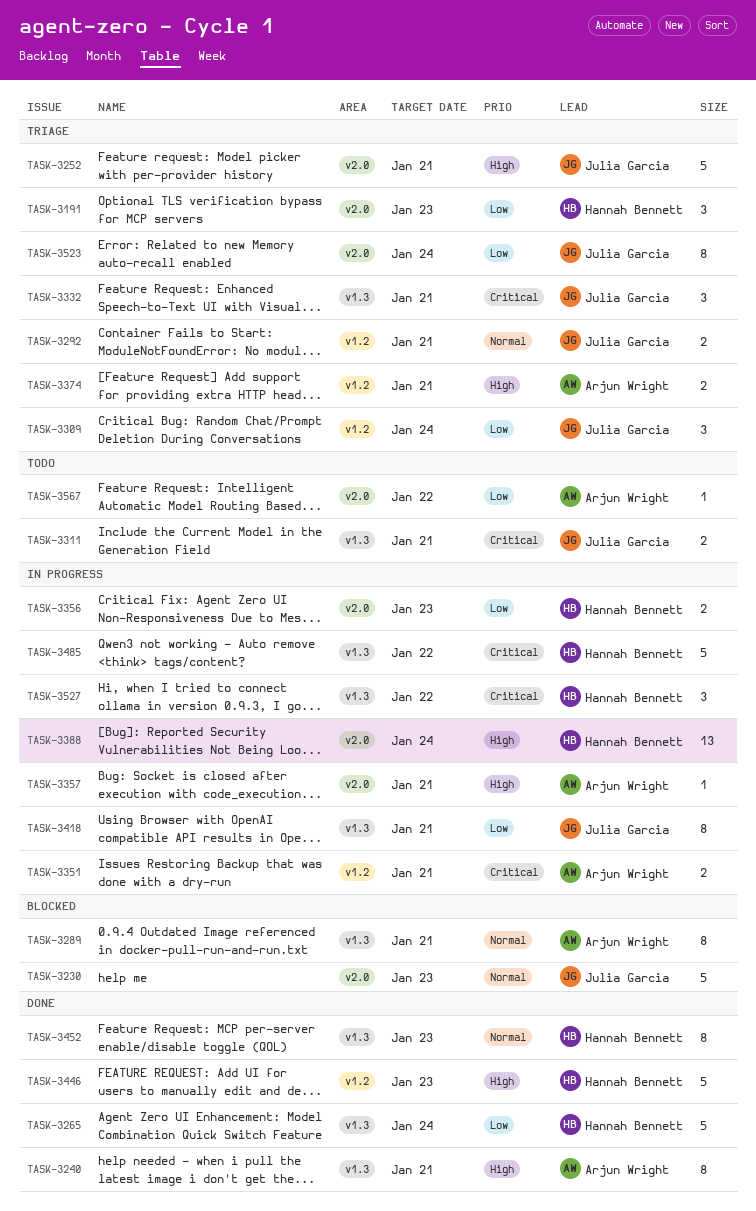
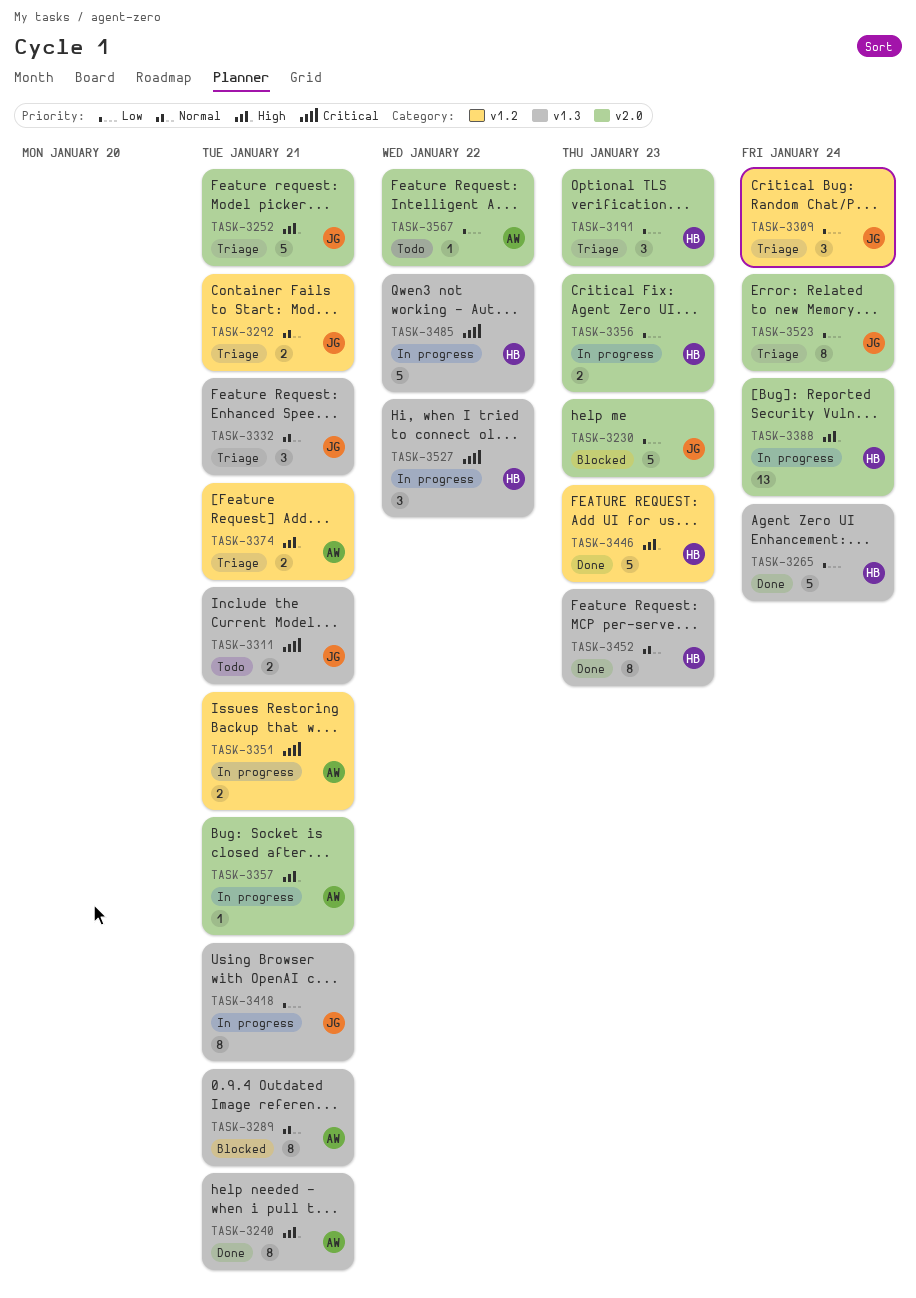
TASK-3230, priority: Normal -> Low
TASK-3332, priority: Critical -> Normal

